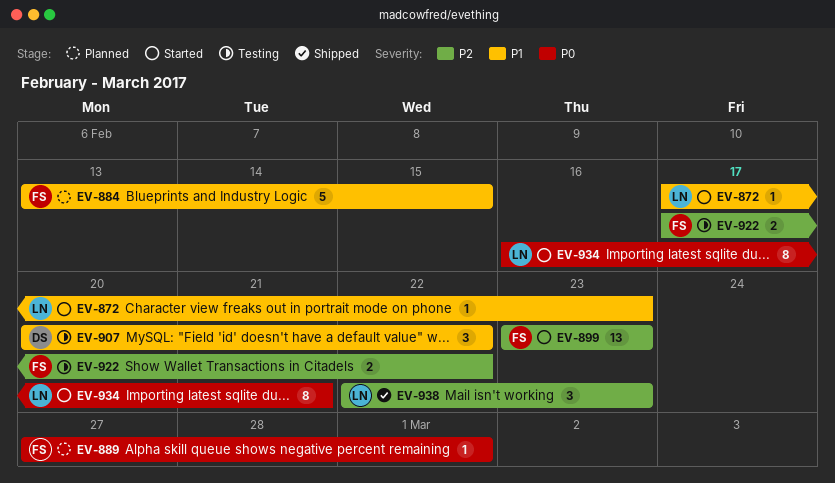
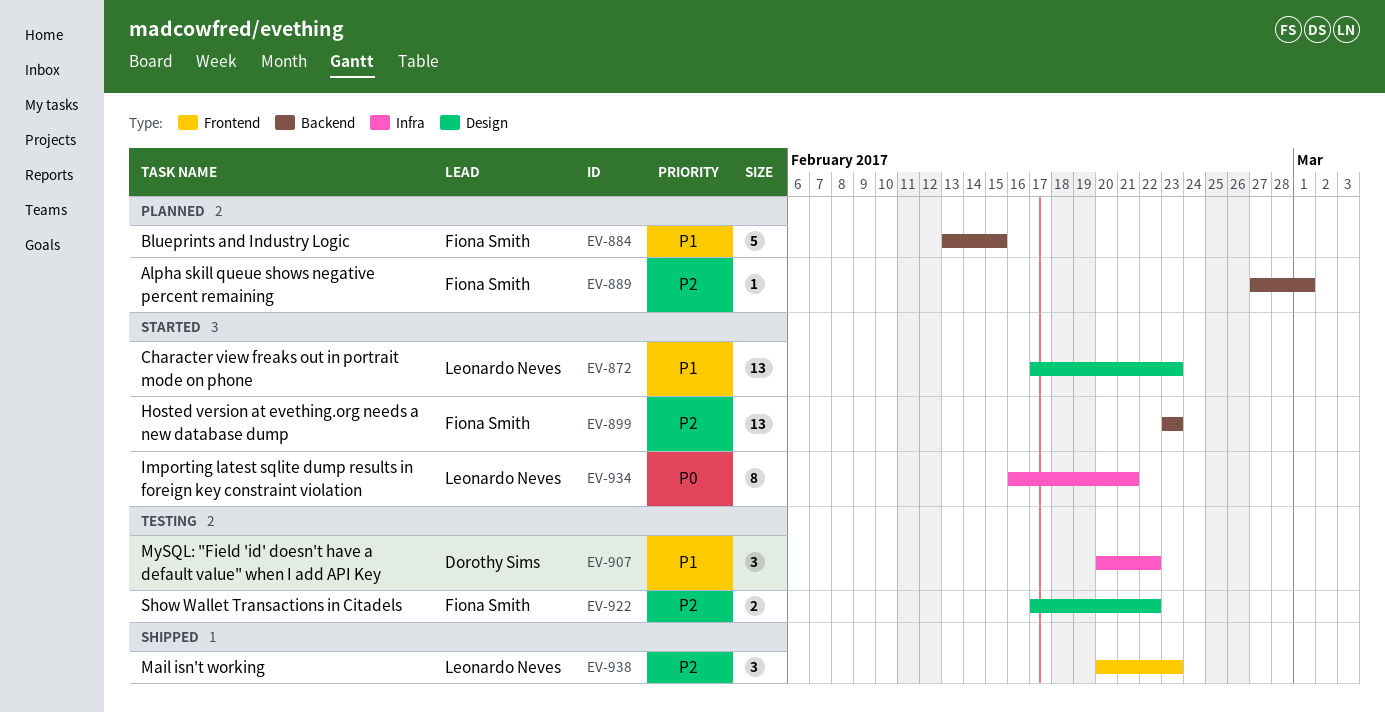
EV-872, estimate: 1 -> 13
EV-889, priority: P0 -> P2
EV-938, start: Feb 22 -> Feb 20

